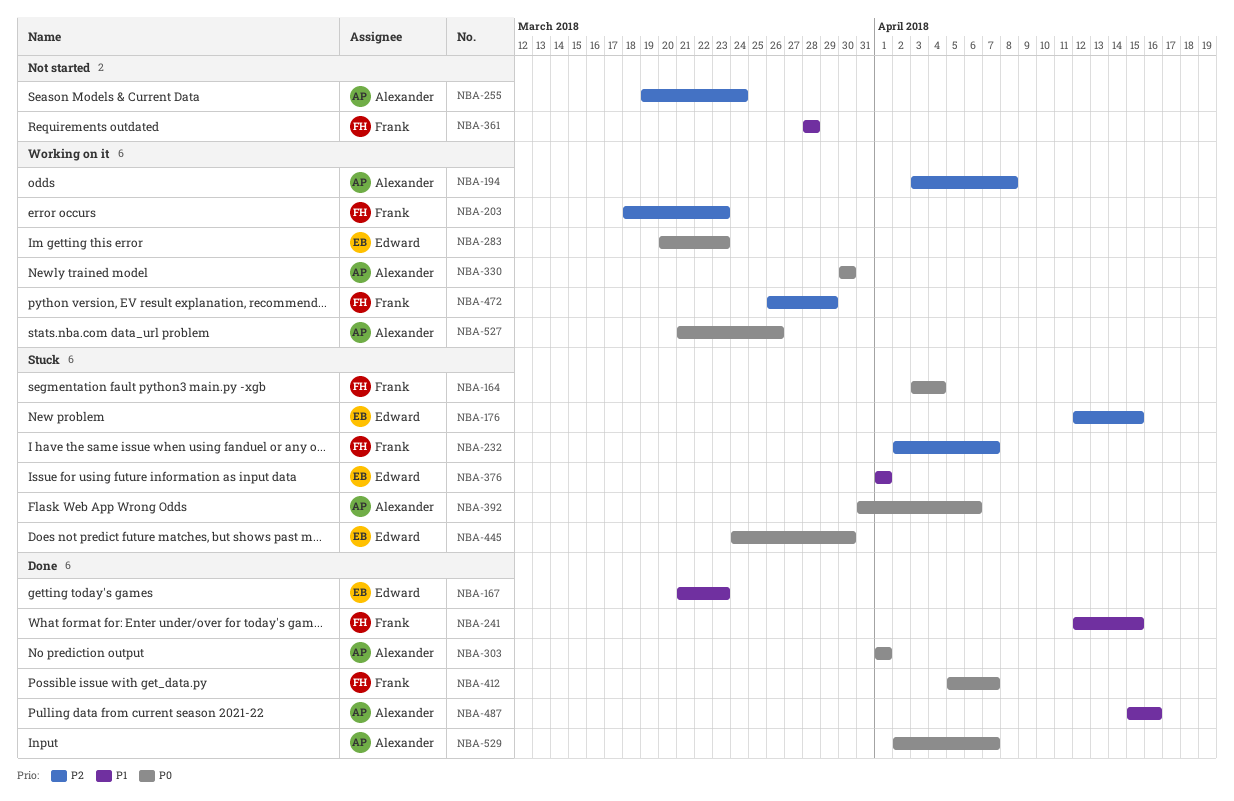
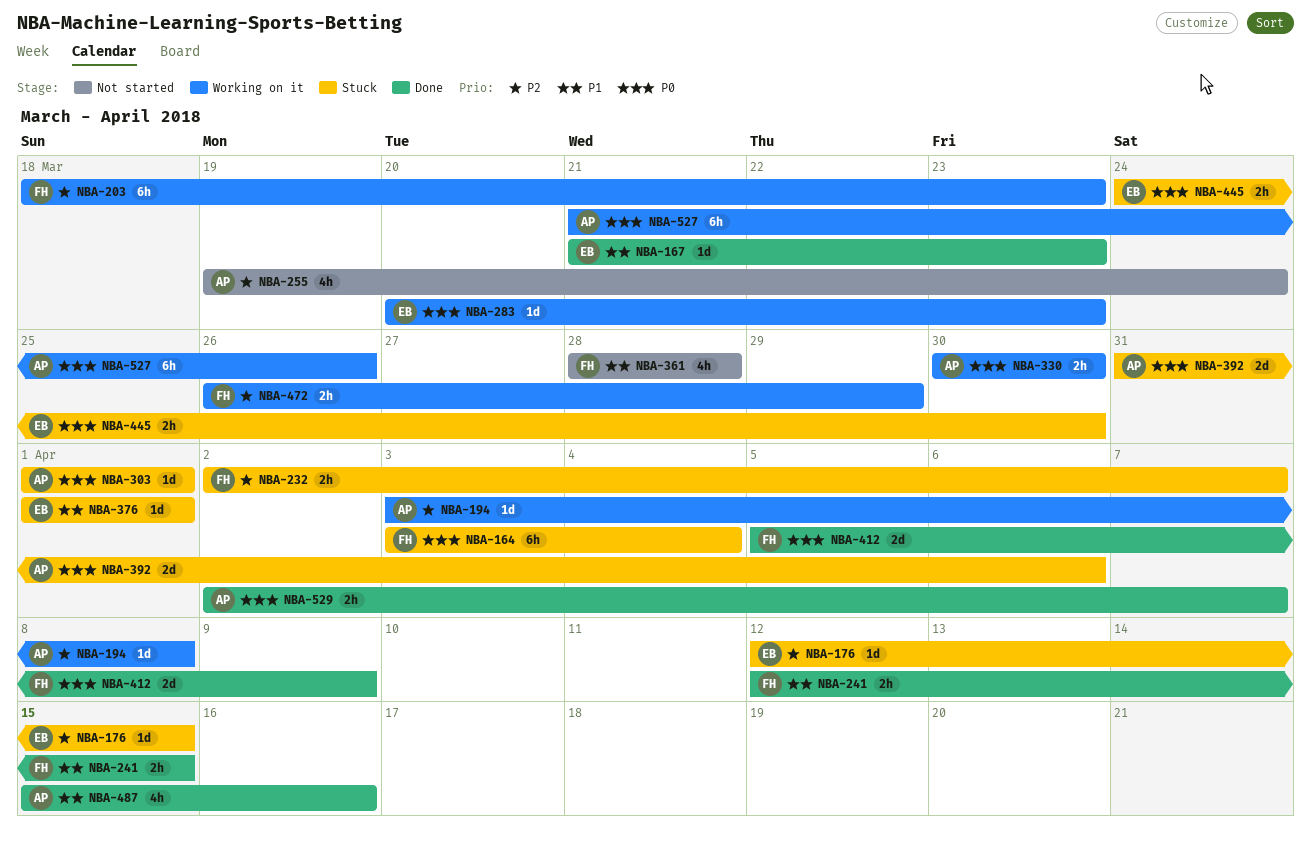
NBA-303, status: Done -> Stuck
NBA-412, due: Apr 7 -> Apr 9

